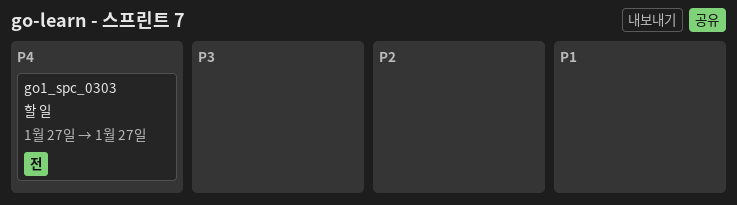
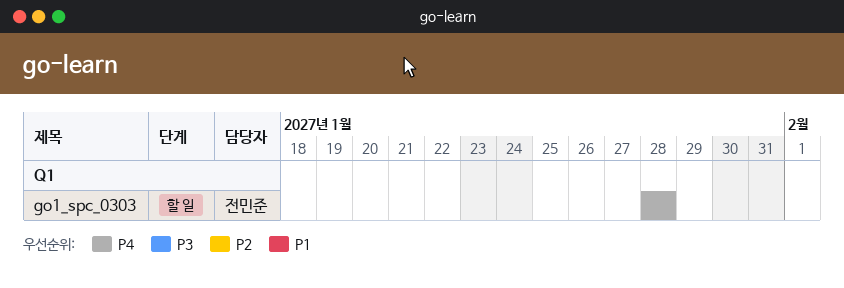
go1_spc_0303, start: Jan 27 -> Jan 28
go1_spc_0303, due: Jan 27 -> Jan 28

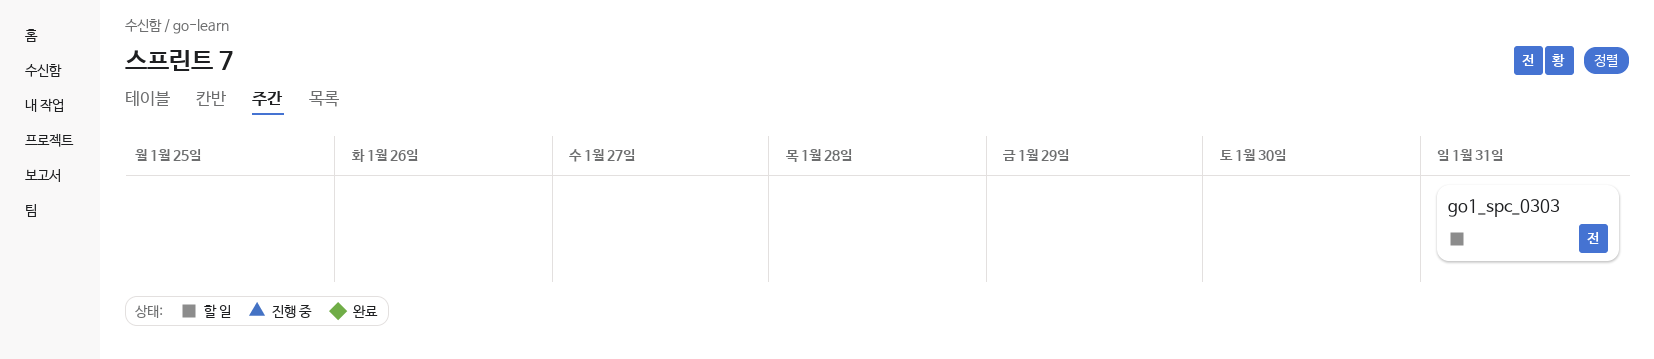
go1_spc_0303, due: Jan 28 -> Jan 31

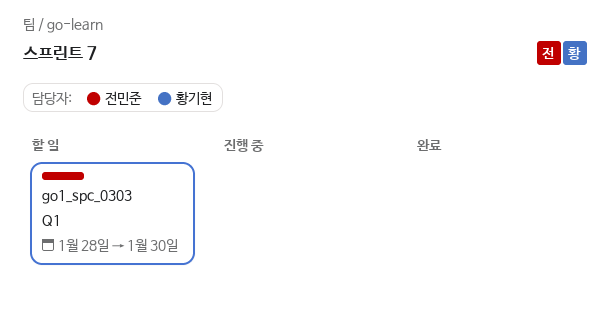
go1_spc_0303, due: Jan 31 -> Jan 30

